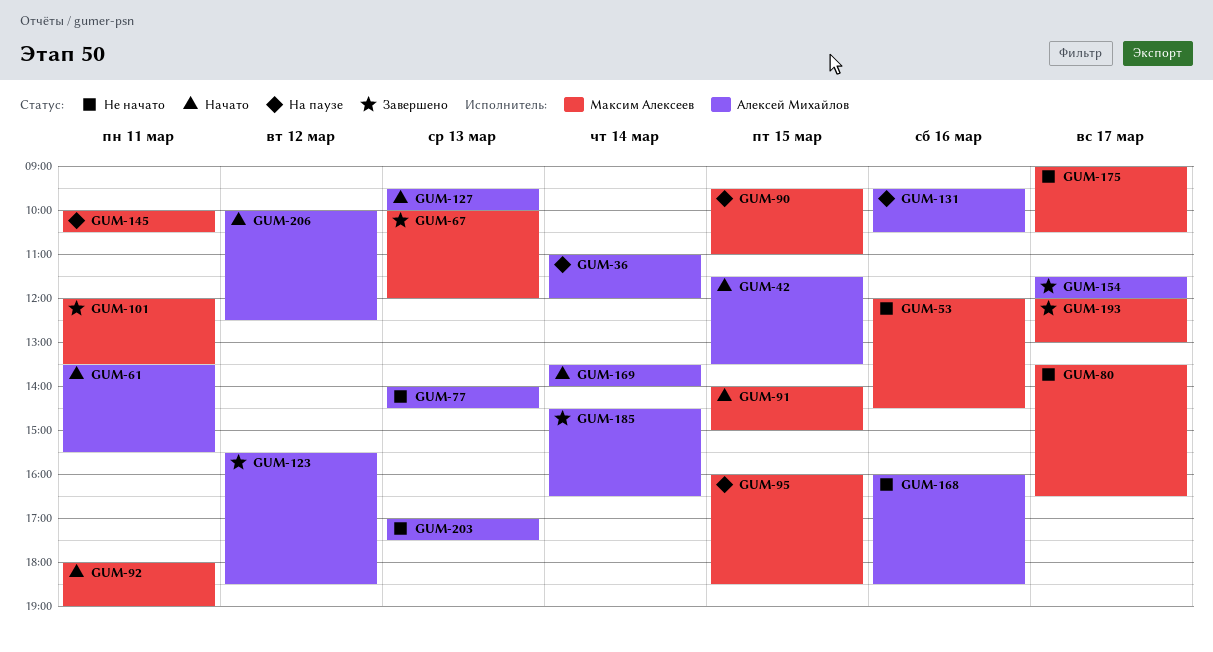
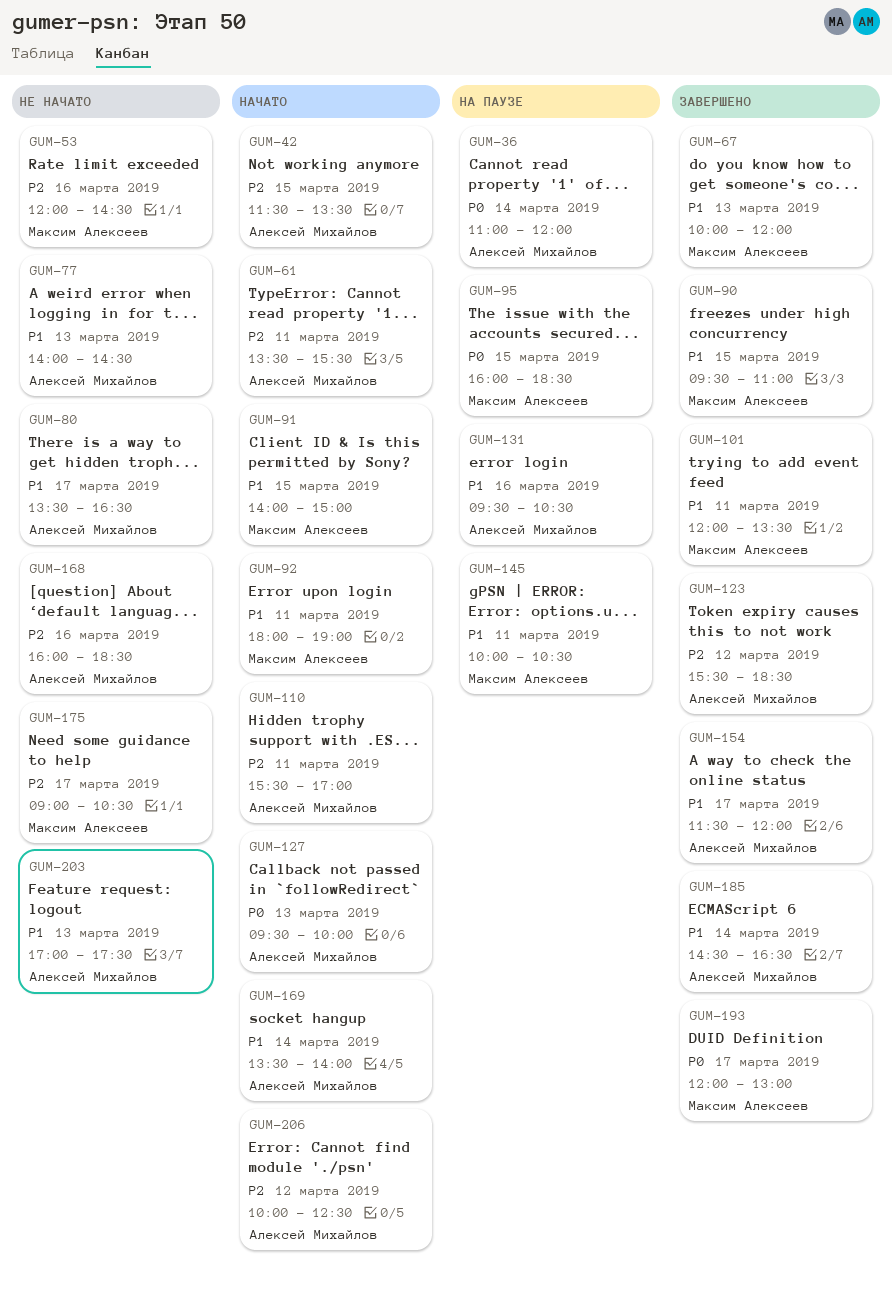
GUM-80, owner: Максим Алексеев -> Алексей Михайлов
GUM-90, status: На паузе -> Завершено
GUM-110: none -> present

